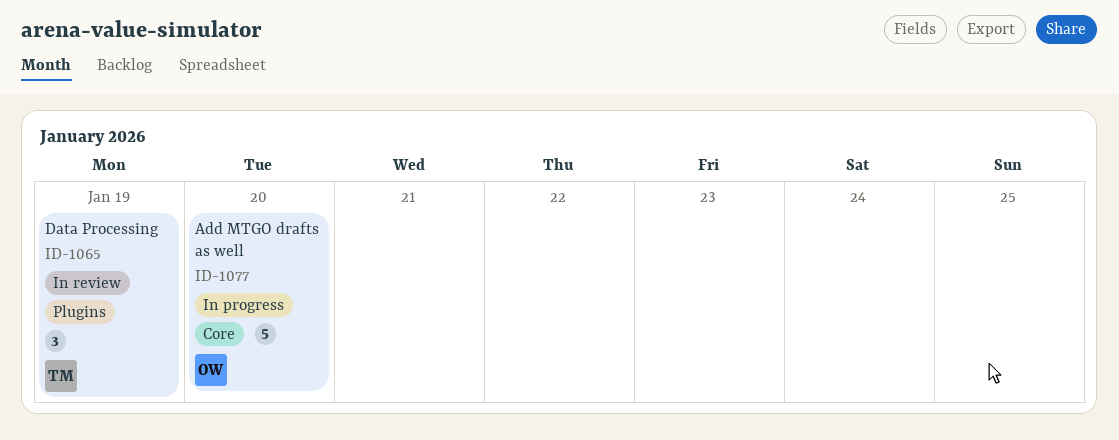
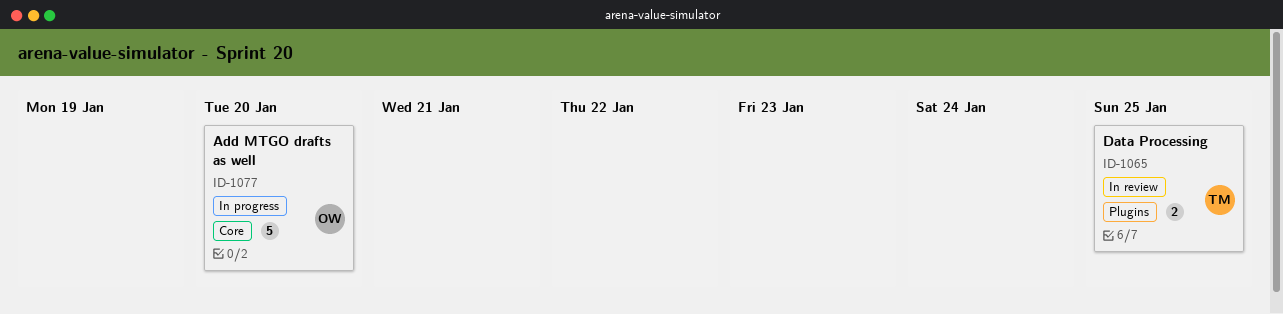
ID-1065, estimate: 3 -> 2
ID-1065, due: Jan 19 -> Jan 25

